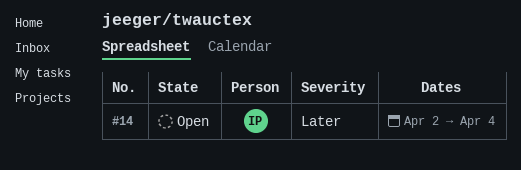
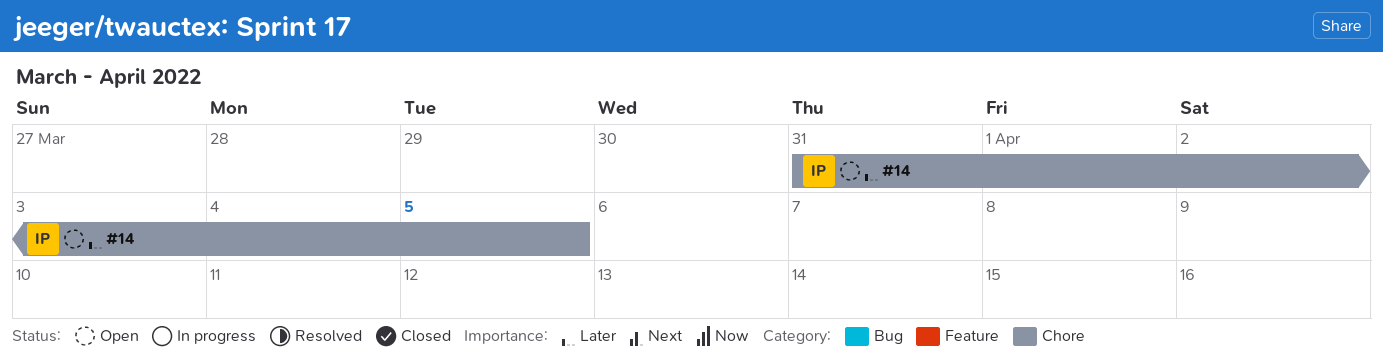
#14, start: Apr 2 -> Mar 31
#14, due: Apr 4 -> Apr 5

